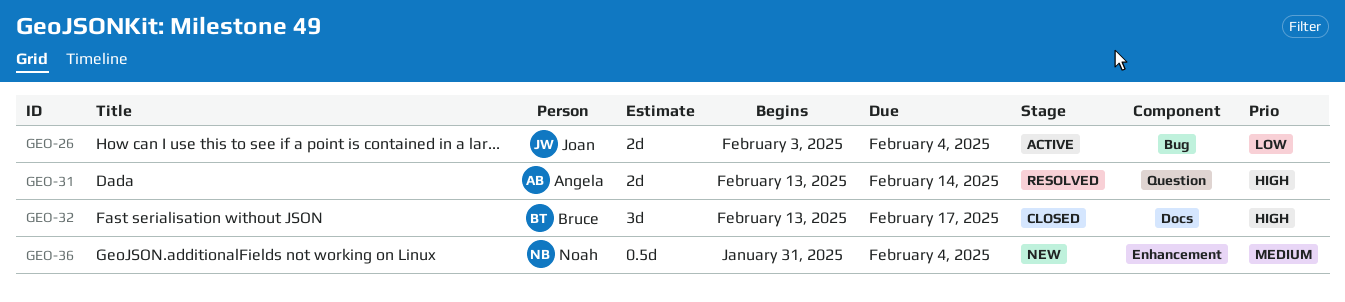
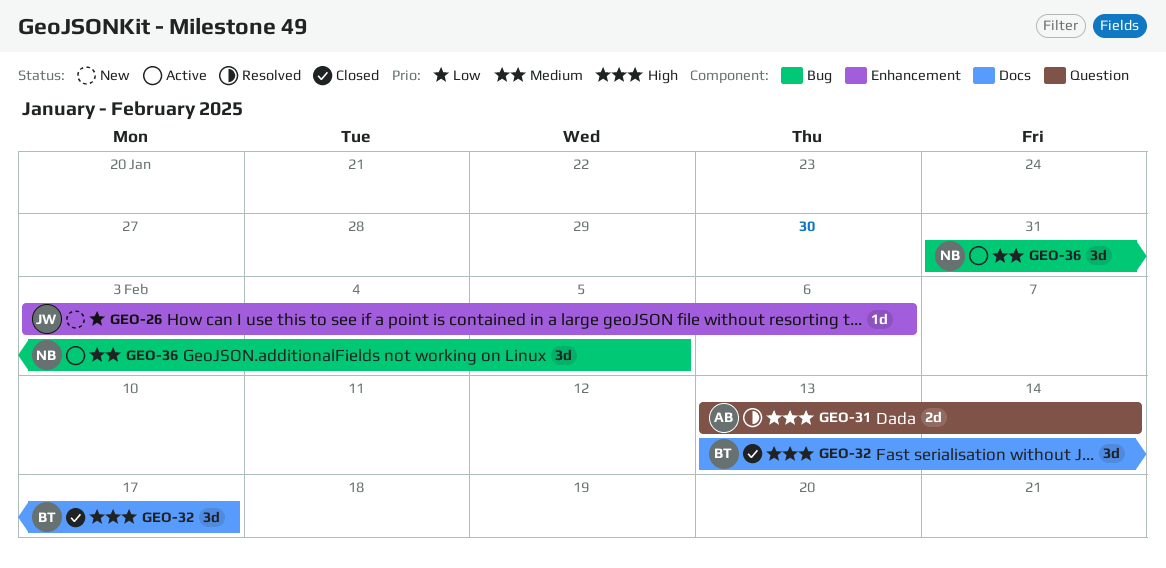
GEO-26, status: Active -> New
GEO-26, label: Bug -> Enhancement
GEO-26, estimate: 2d -> 1d
GEO-26, due: Feb 4 -> Feb 6
GEO-36, status: New -> Active
GEO-36, label: Enhancement -> Bug
GEO-36, estimate: 0.5d -> 3d
GEO-36, due: Feb 4 -> Feb 5

